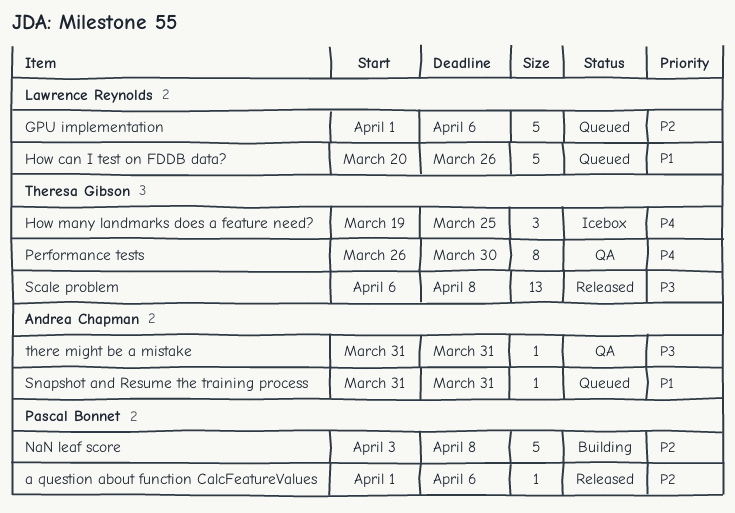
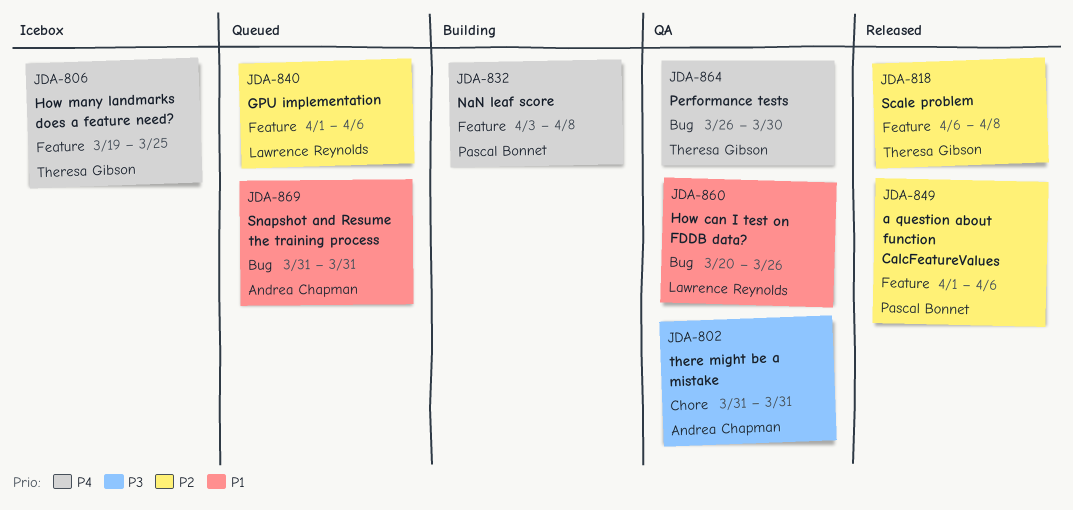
How can I test on FDDB data?, status: Queued -> QA
NaN leaf score, priority: P2 -> P4
Scale problem, priority: P3 -> P2

